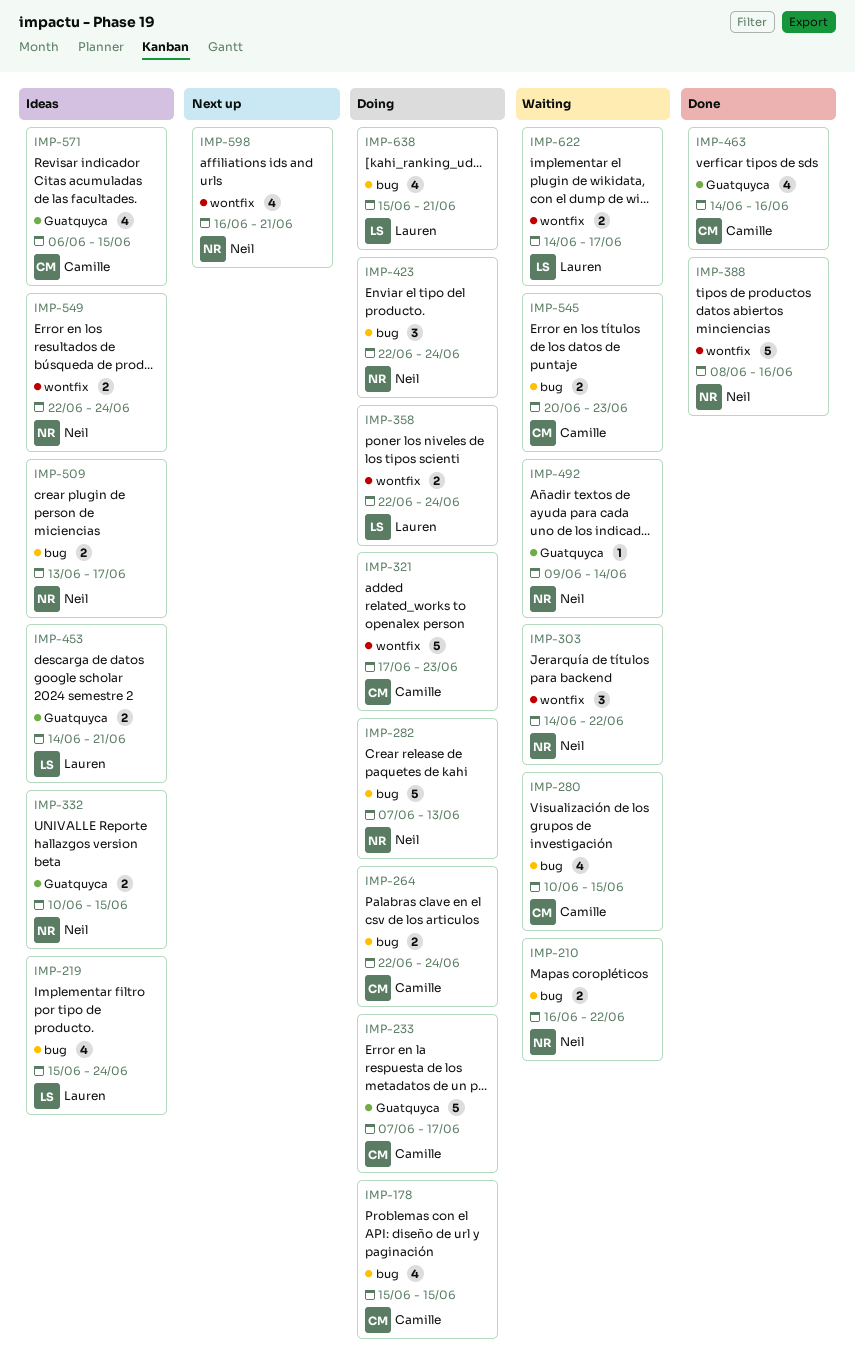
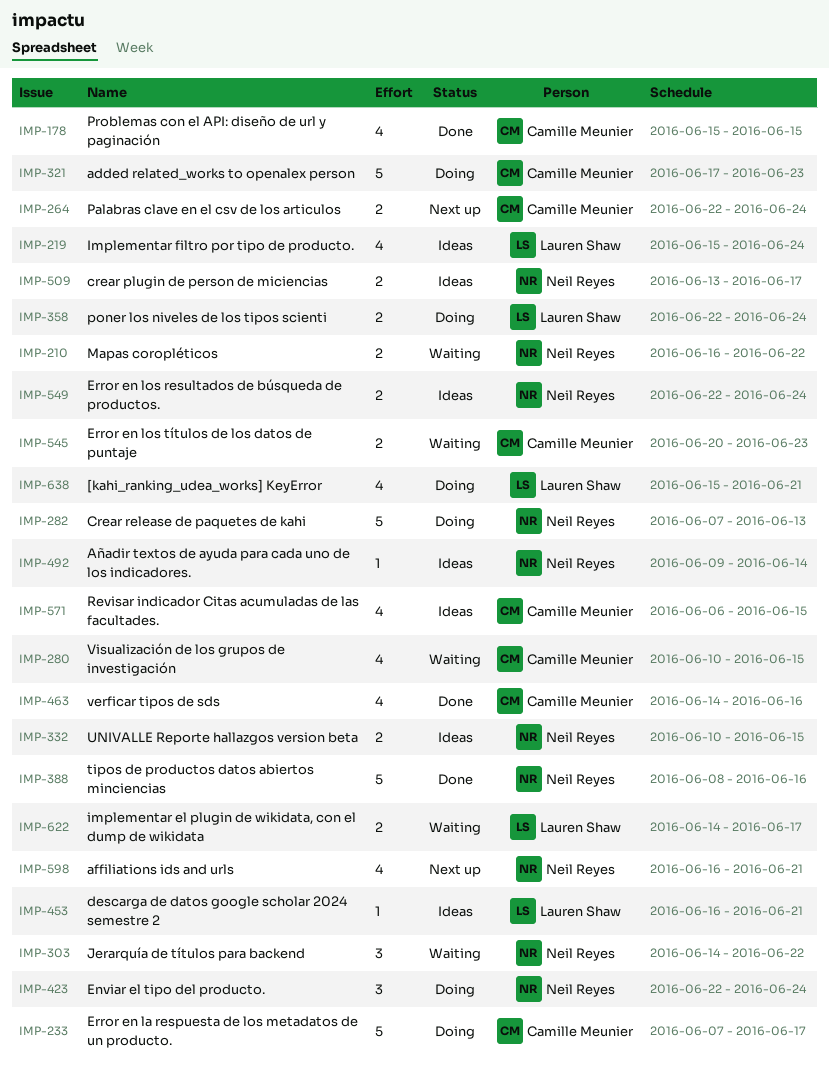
IMP-178, status: Doing -> Done
IMP-264, status: Doing -> Next up
IMP-453, estimate: 2 -> 1
IMP-453, start: Jun 14 -> Jun 16
IMP-492, status: Waiting -> Ideas

